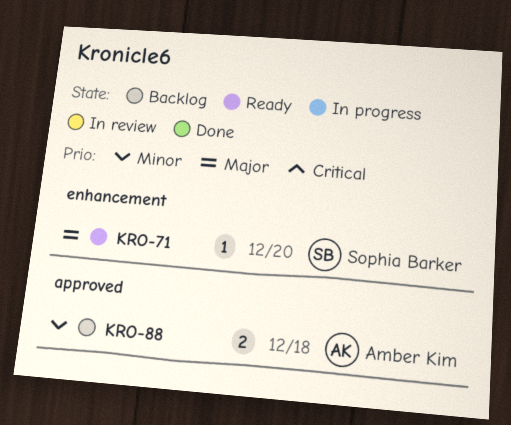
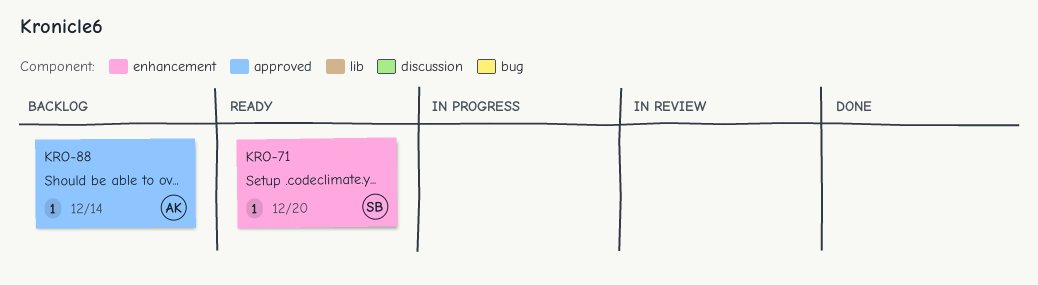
KRO-88, estimate: 2 -> 1
KRO-88, due: Dec 18 -> Dec 14

